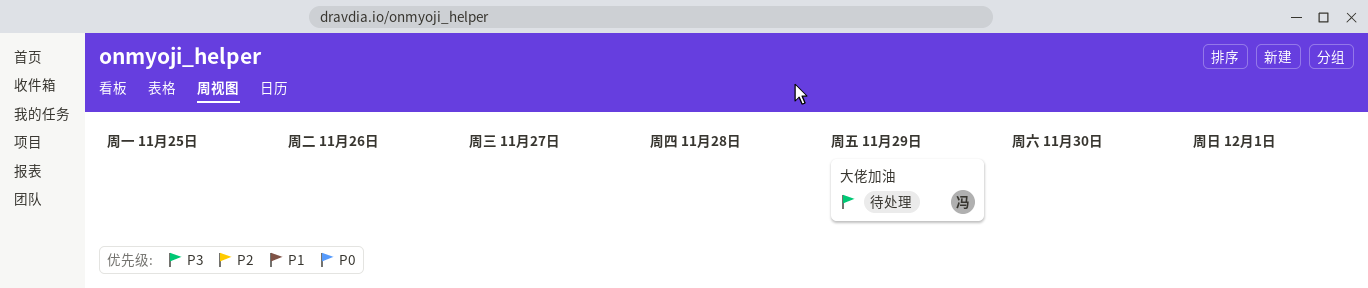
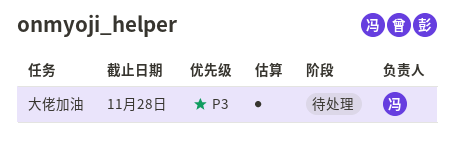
大佬加油, due: Nov 29 -> Nov 28

